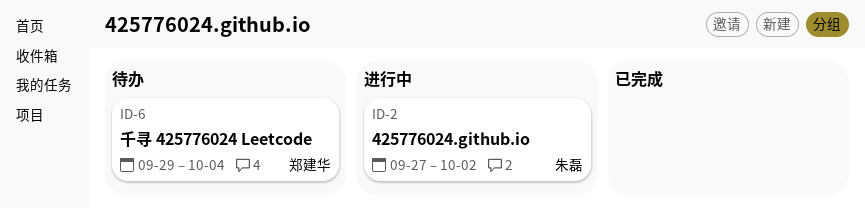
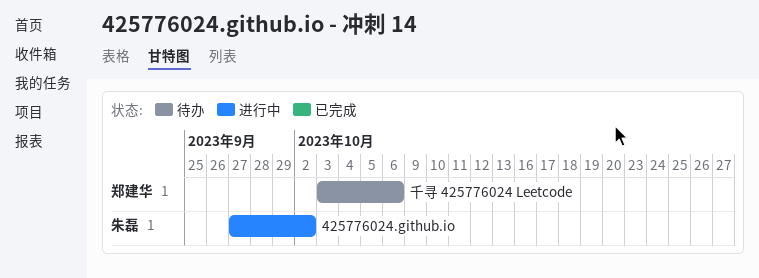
千寻 425776024 Leetcode, start: Sep 29 -> Oct 3
千寻 425776024 Leetcode, due: Oct 4 -> Oct 6

